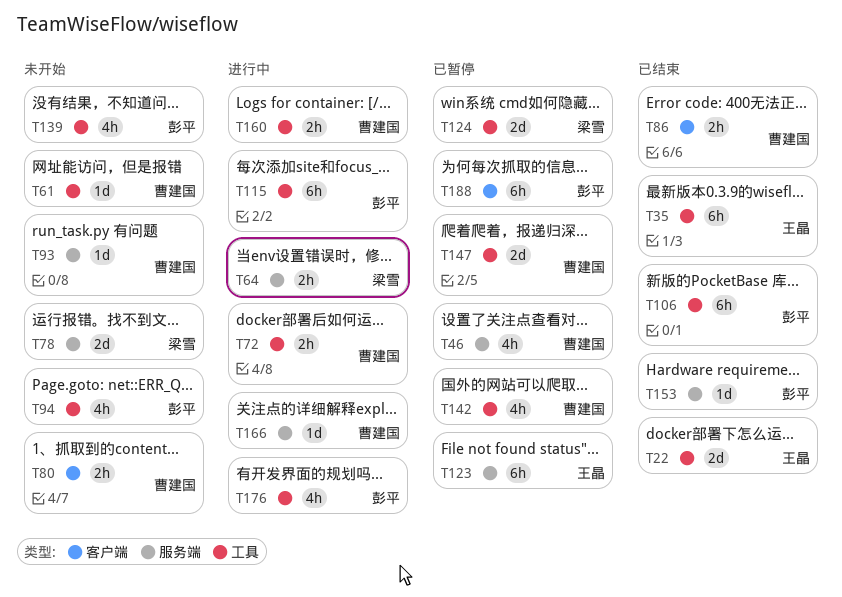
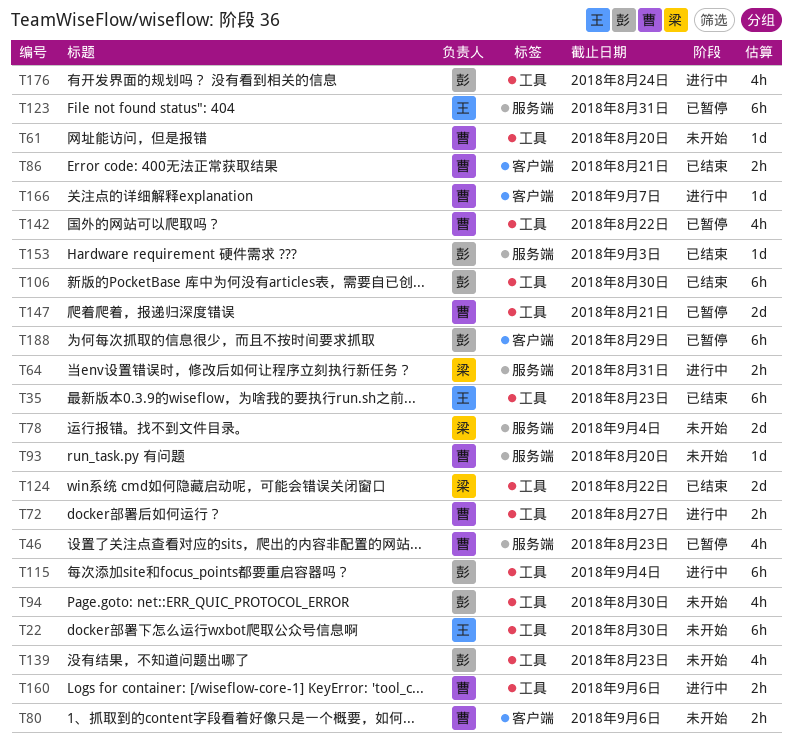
T22, status: 已结束 -> 未开始
T22, estimate: 2d -> 6h
T124, status: 已暂停 -> 已结束
T166, label: 服务端 -> 客户端

